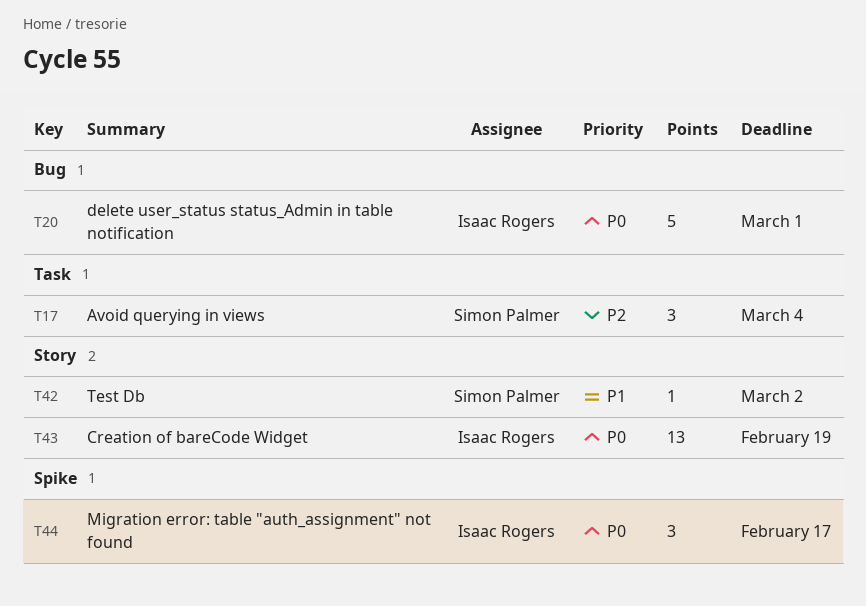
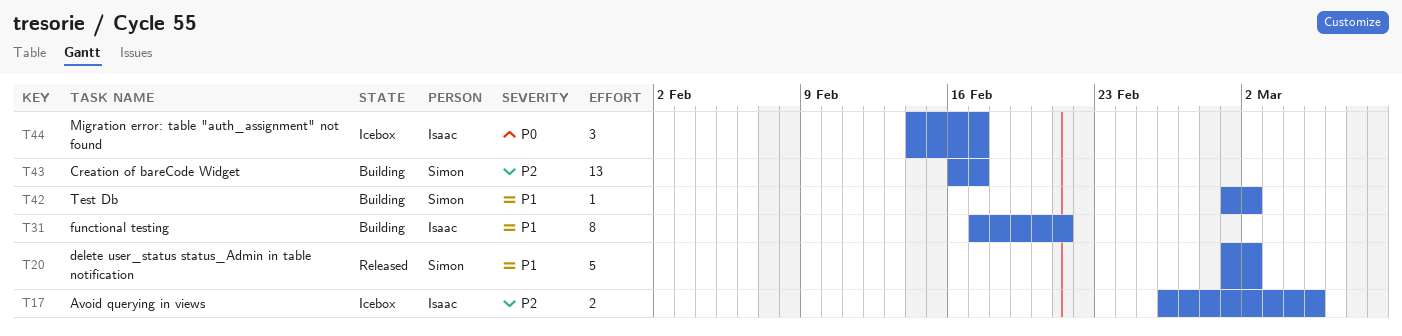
T17, owner: Simon Palmer -> Isaac Rogers
T17, estimate: 3 -> 2
T17, due: Mar 4 -> Mar 5
T20, owner: Isaac Rogers -> Simon Palmer
T20, priority: P0 -> P1
T20, due: Mar 1 -> Mar 2
T31: none -> present
T43, owner: Isaac Rogers -> Simon Palmer
T43, priority: P0 -> P2
T43, due: Feb 19 -> Feb 17

